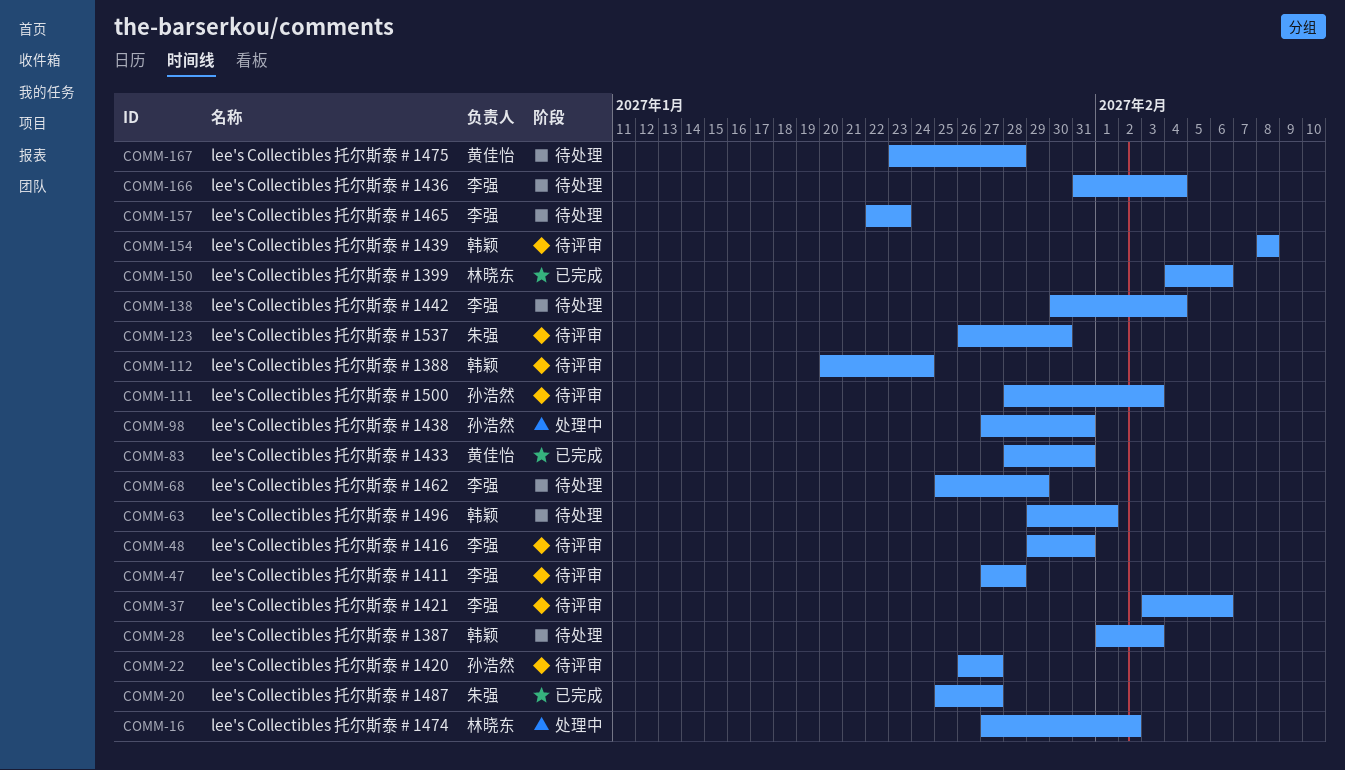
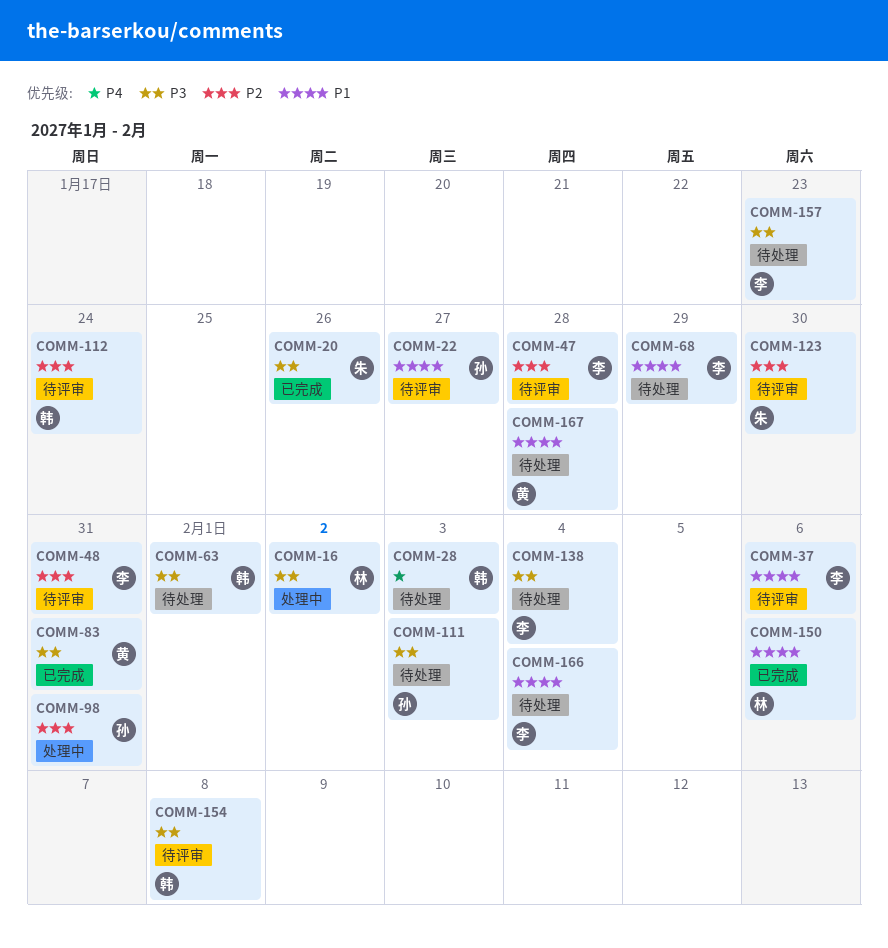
COMM-20, due: Jan 27 -> Jan 26
COMM-111, status: 待评审 -> 待处理

